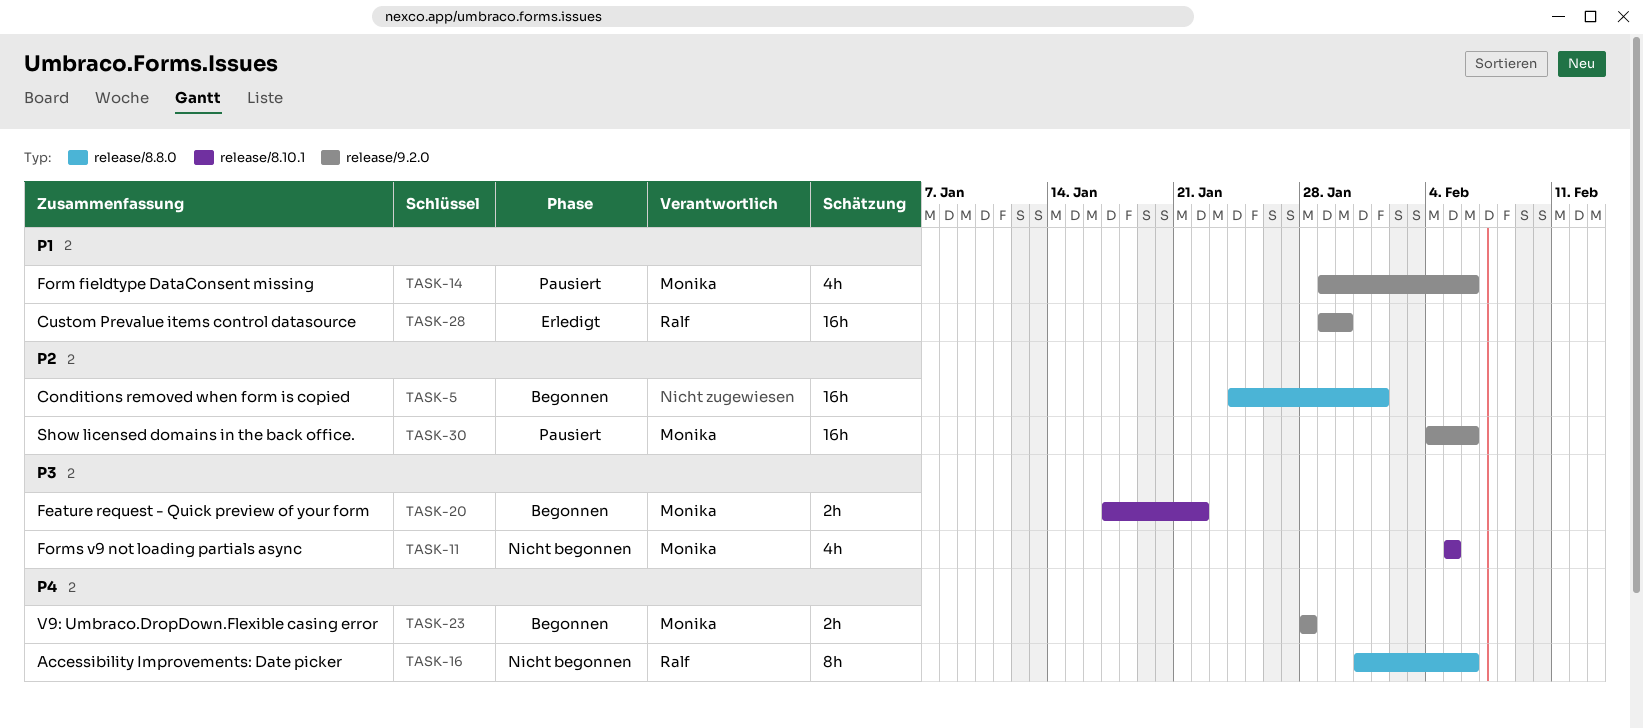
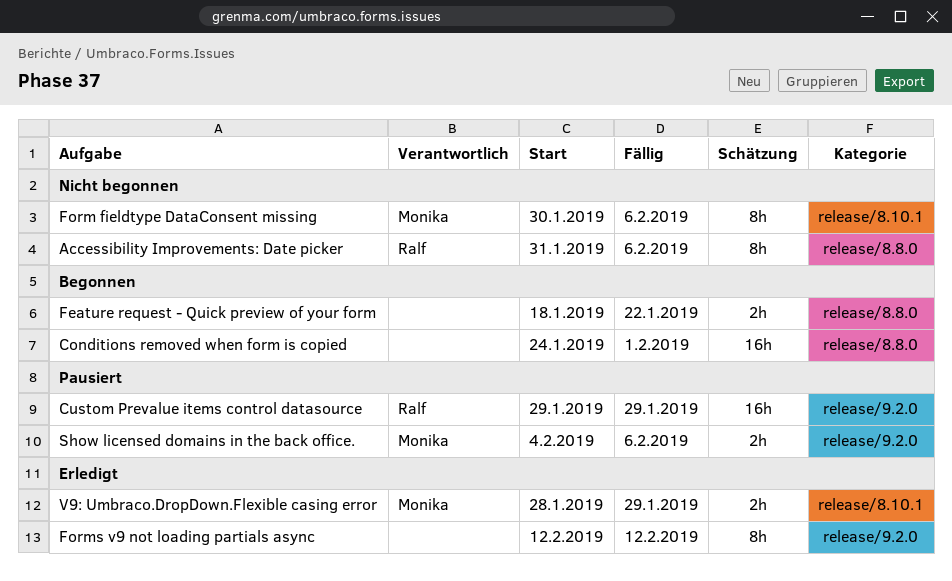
Custom Prevalue items control datasource, status: Erledigt -> Pausiert
Custom Prevalue items control datasource, due: Jan 30 -> Jan 29
Feature request - Quick preview of your form, owner: Monika -> none
Feature request - Quick preview of your form, label: release/8.10.1 -> release/8.8.0
Feature request - Quick preview of your form, start: Jan 17 -> Jan 18
Form fieldtype DataConsent missing, status: Pausiert -> Nicht begonnen
Form fieldtype DataConsent missing, label: release/9.2.0 -> release/8.10.1
Form fieldtype DataConsent missing, estimate: 4h -> 8h
Form fieldtype DataConsent missing, start: Jan 29 -> Jan 30
Forms v9 not loading partials async, status: Nicht begonnen -> Erledigt
Forms v9 not loading partials async, owner: Monika -> none
Forms v9 not loading partials async, label: release/8.10.1 -> release/9.2.0
Forms v9 not loading partials async, estimate: 4h -> 8h
Forms v9 not loading partials async, start: Feb 5 -> Feb 12
Forms v9 not loading partials async, due: Feb 5 -> Feb 12
Show licensed domains in the back office., estimate: 16h -> 2h
V9: Umbraco.DropDown.Flexible casing error, status: Begonnen -> Erledigt
V9: Umbraco.DropDown.Flexible casing error, label: release/9.2.0 -> release/8.10.1
V9: Umbraco.DropDown.Flexible casing error, due: Jan 28 -> Jan 29

